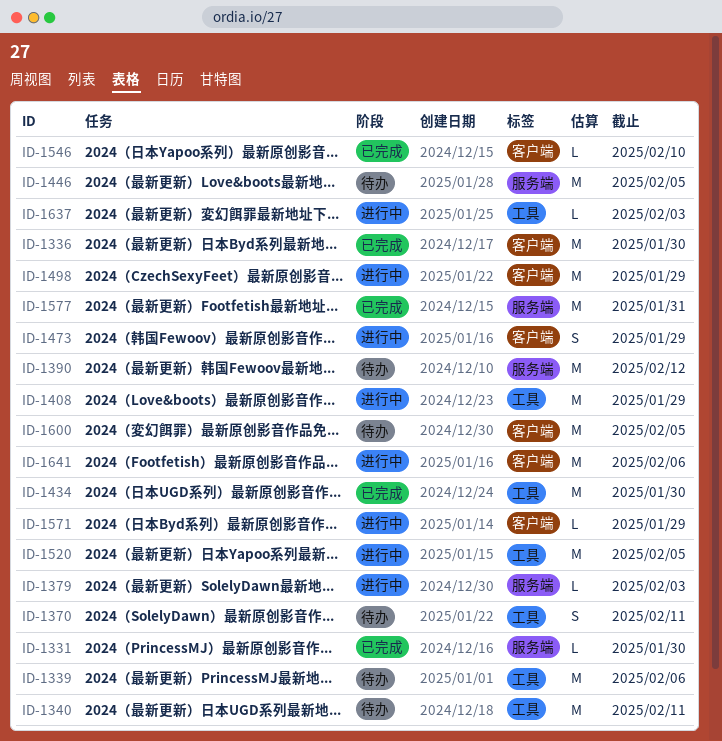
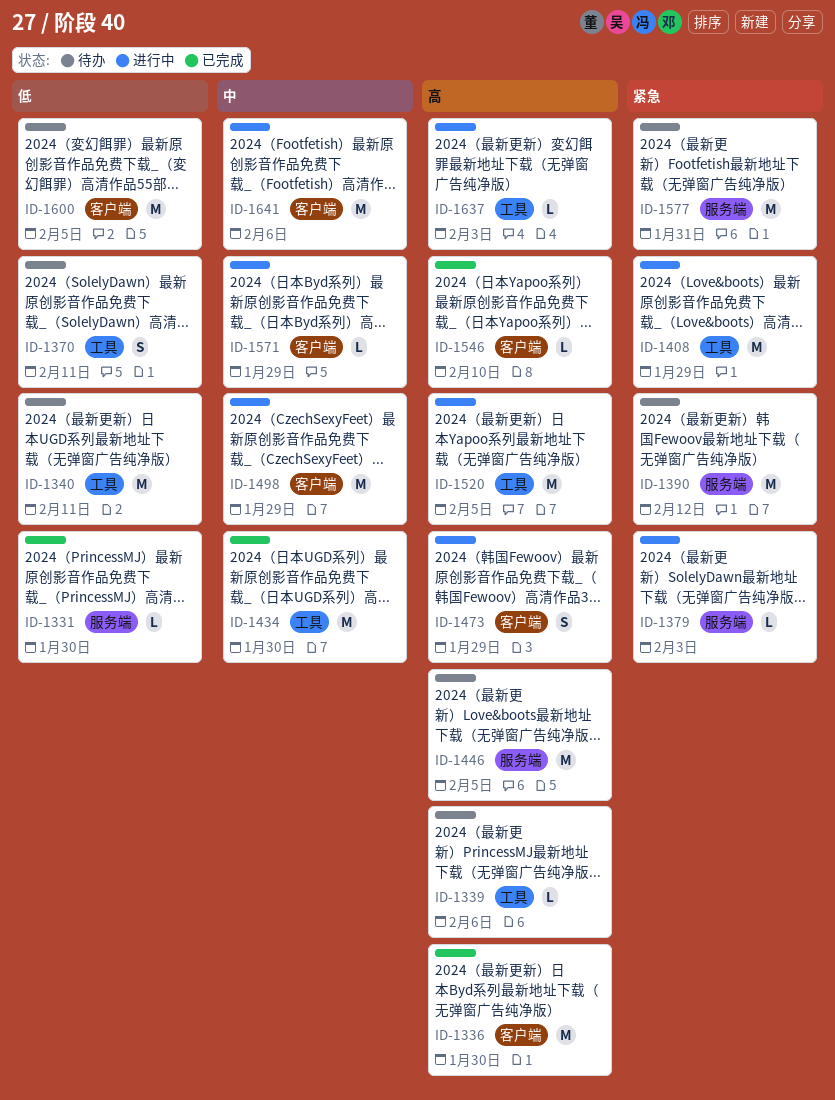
ID-1339, estimate: M -> L
ID-1577, status: 已完成 -> 待办

